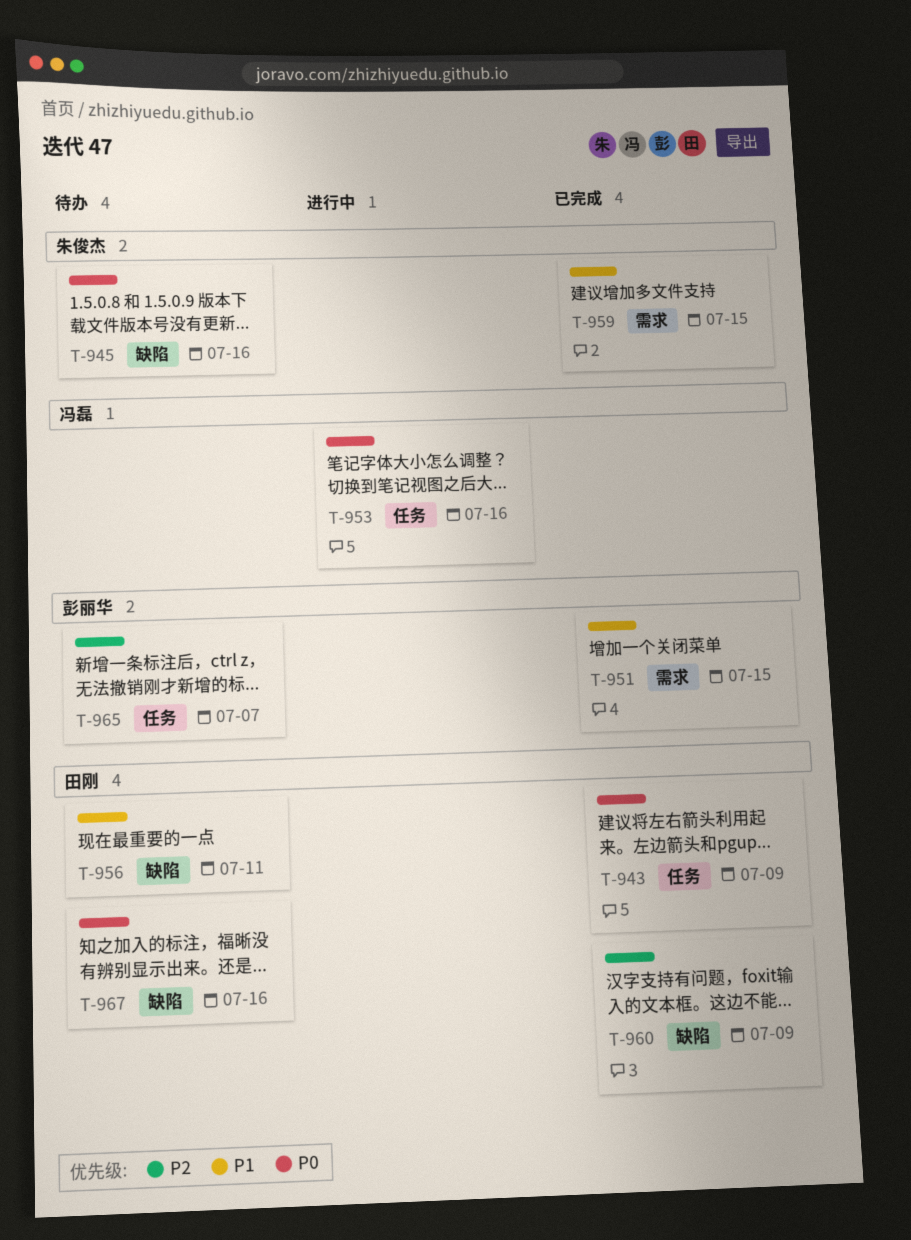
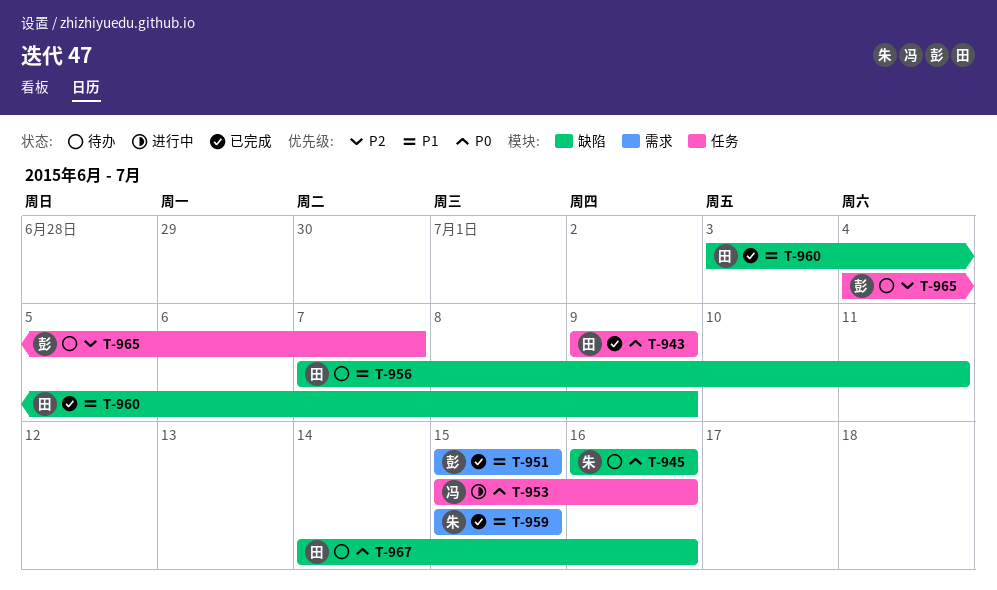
T-960, priority: P2 -> P1

